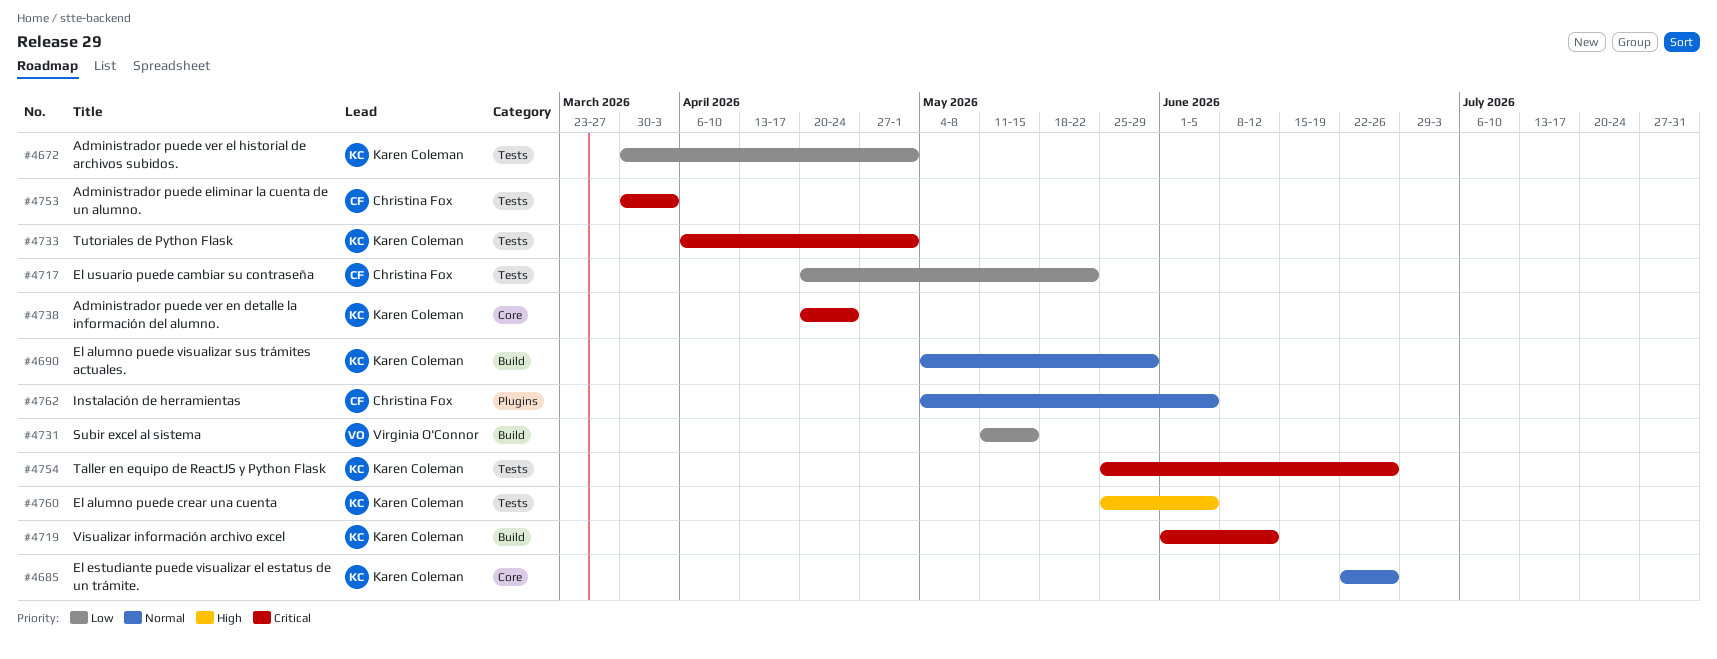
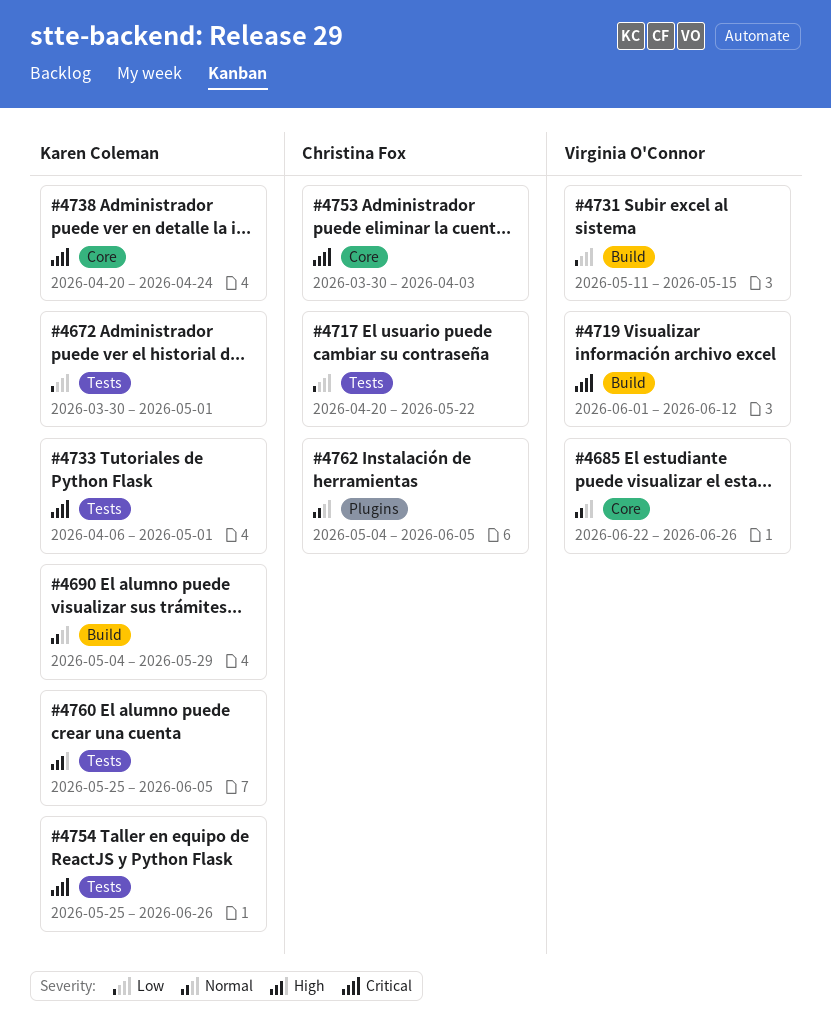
#4685, owner: Karen Coleman -> Virginia O'Connor
#4719, owner: Karen Coleman -> Virginia O'Connor
#4753, label: Tests -> Core

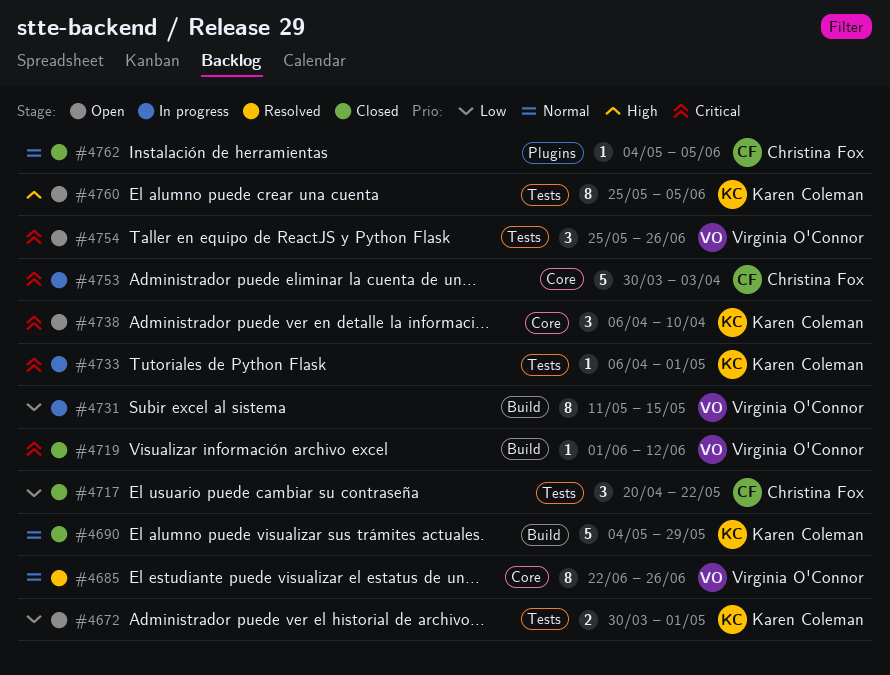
#4738, start: Apr 20 -> Apr 6
#4738, due: Apr 24 -> Apr 10
#4754, owner: Karen Coleman -> Virginia O'Connor

